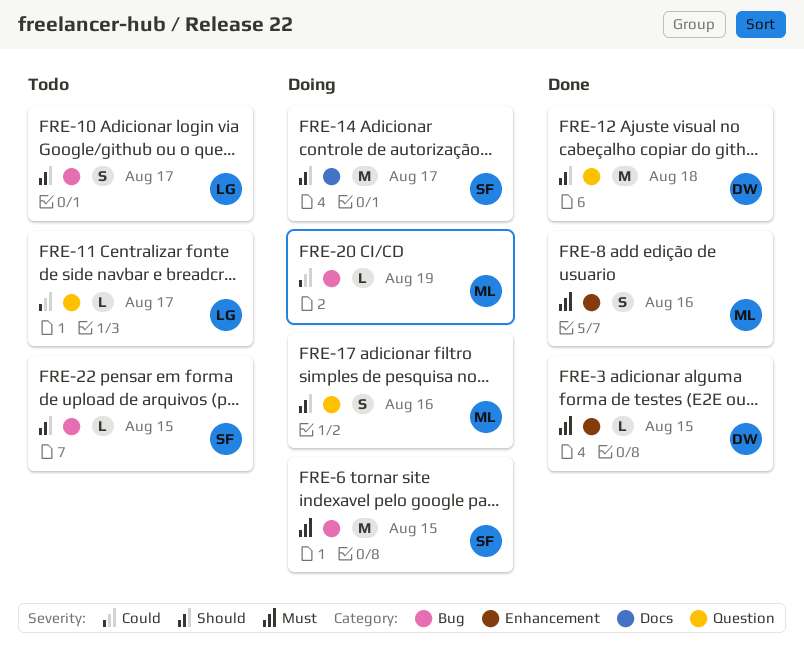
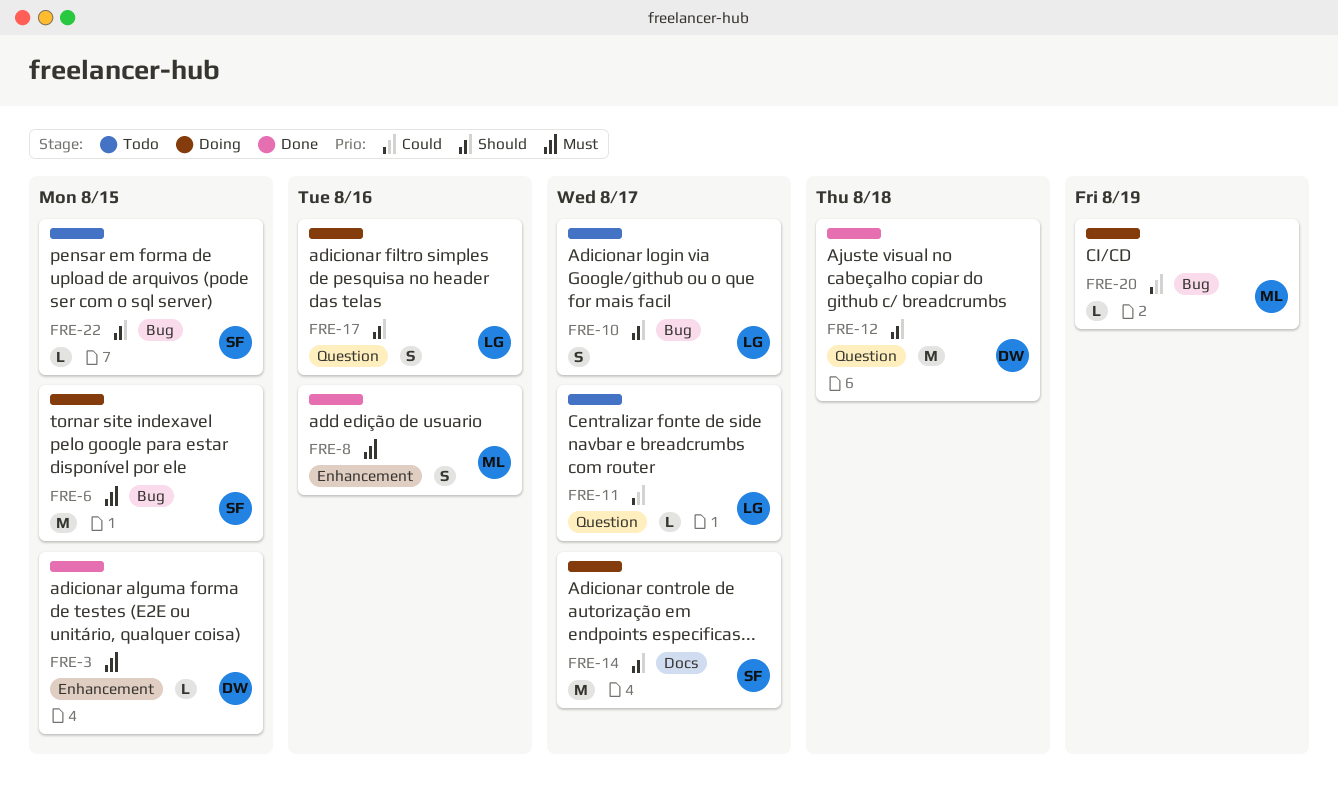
FRE-17, owner: ML -> LG

